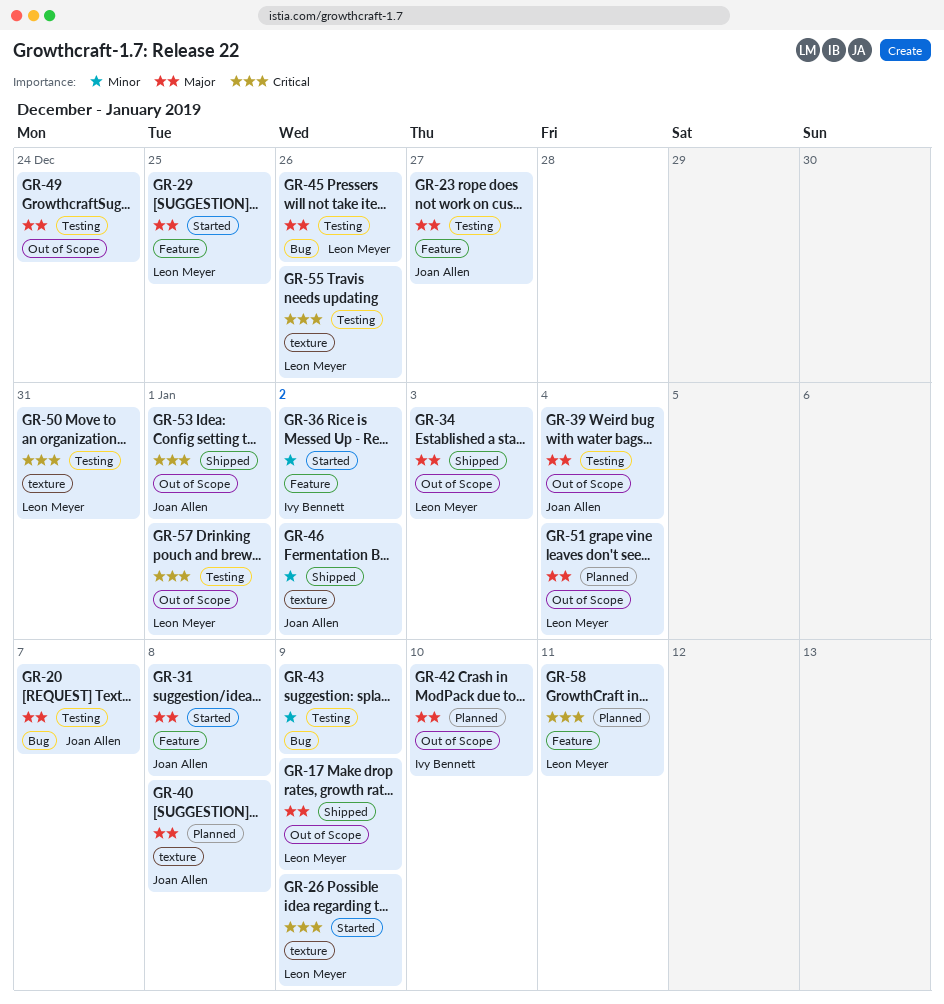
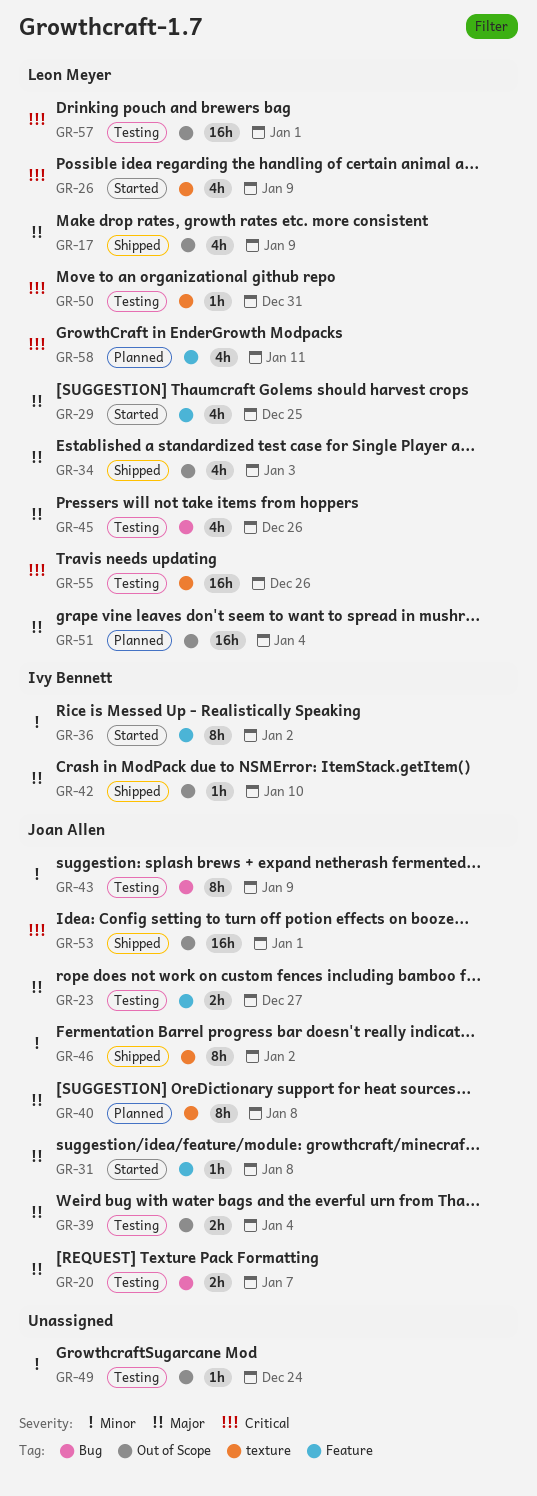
GR-42, status: Planned -> Shipped
GR-43, owner: none -> Joan Allen
GR-49, priority: Major -> Minor

